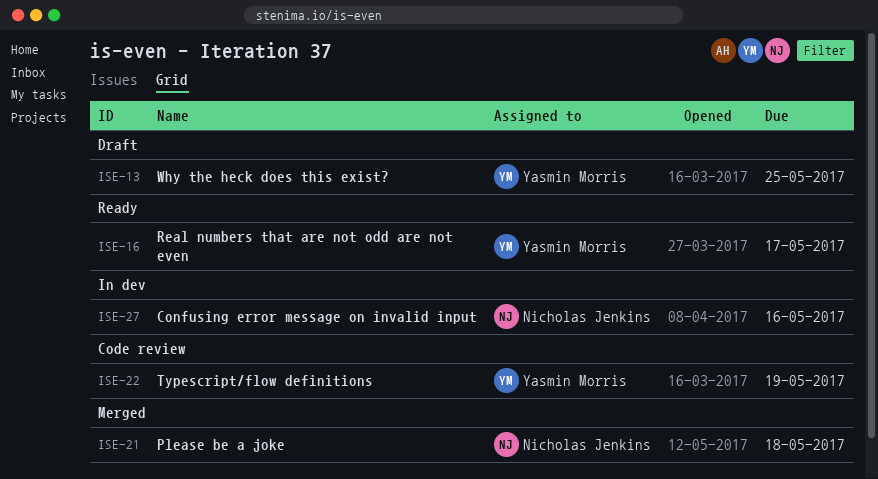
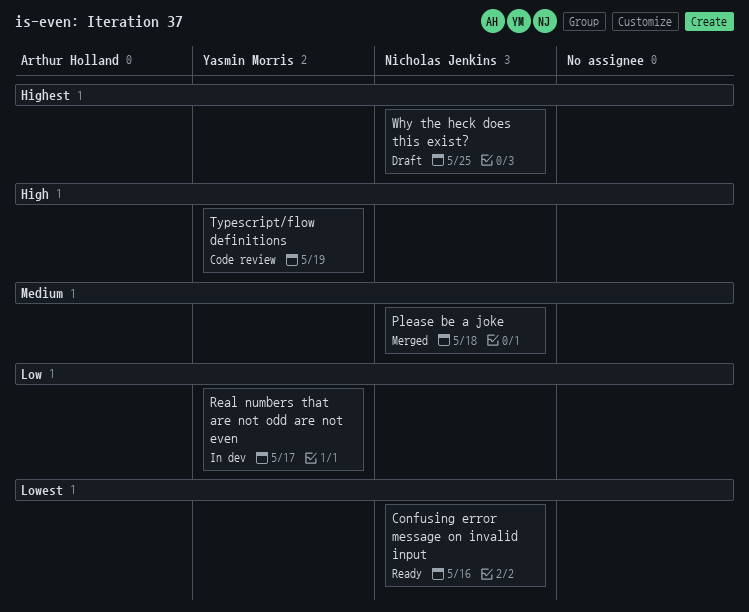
Confusing error message on invalid input, status: In dev -> Ready
Real numbers that are not odd are not even, status: Ready -> In dev
Why the heck does this exist?, owner: Yasmin Morris -> Nicholas Jenkins

